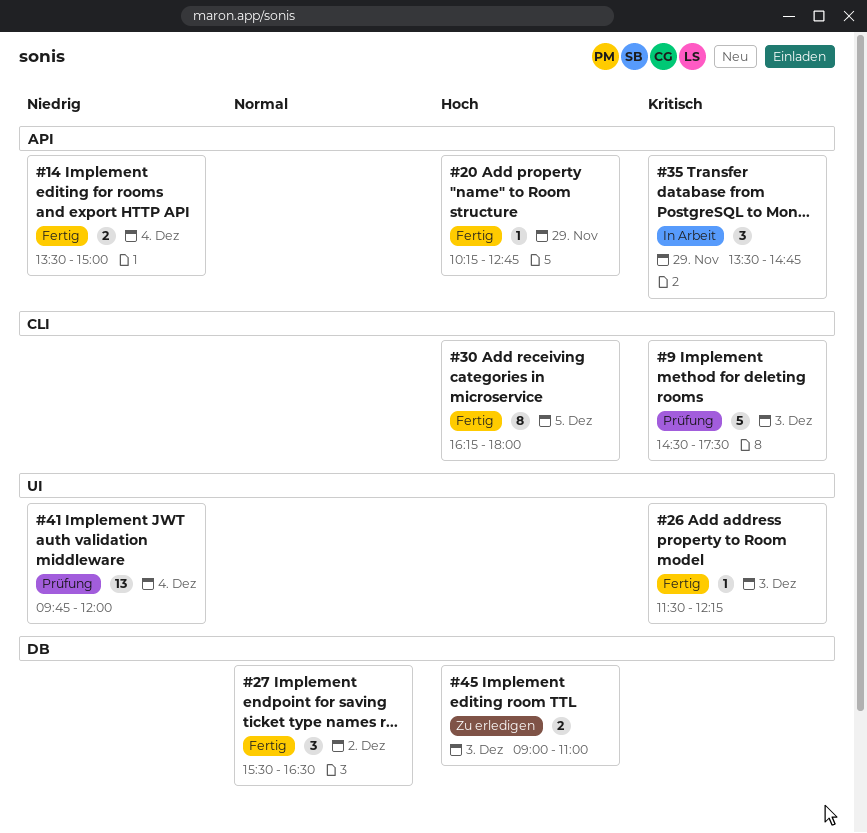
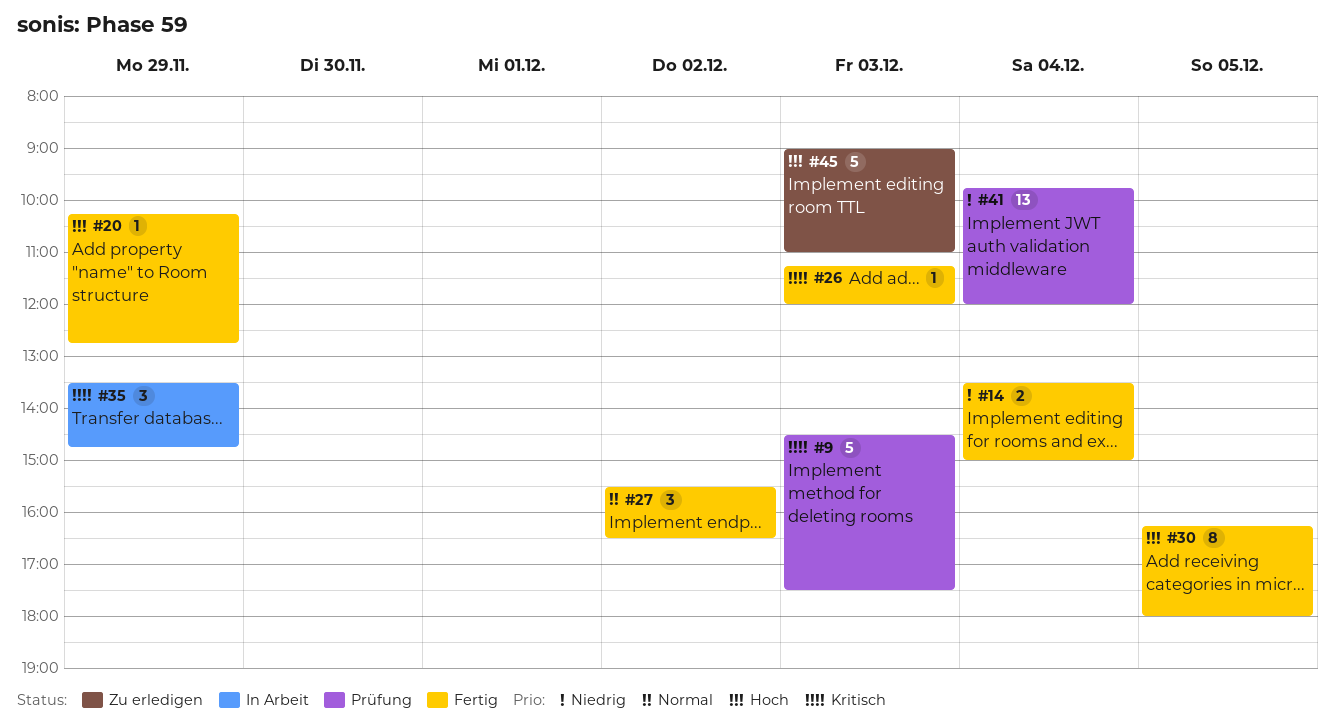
#26, begins: 11:30 -> 11:15
#26, ends: 12:15 -> 12:00
#45, estimate: 2 -> 5

